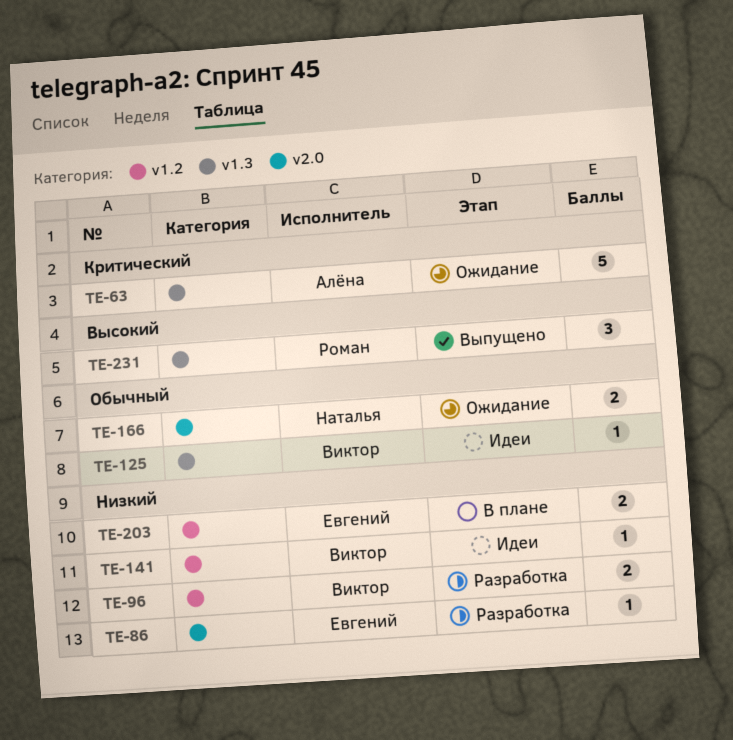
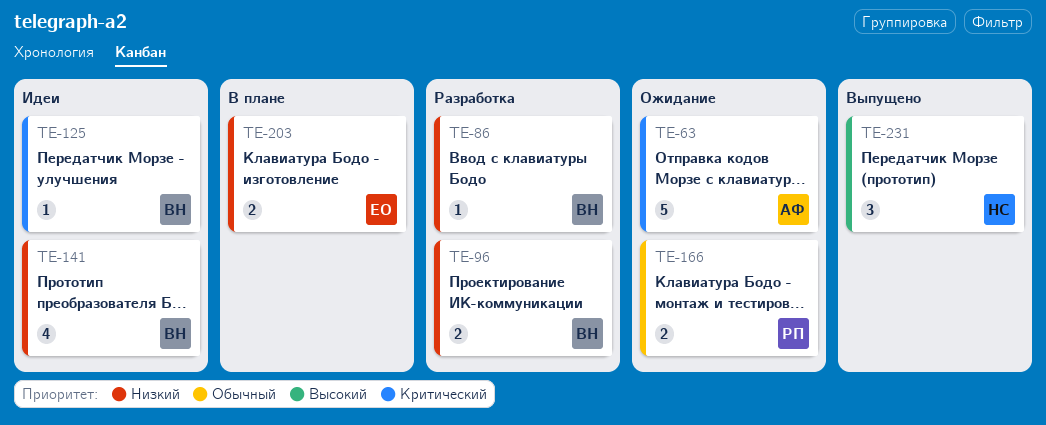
TE-86, owner: Евгений -> Виктор
TE-125, priority: Обычный -> Критический
TE-141, estimate: 1 -> 4
TE-166, owner: Наталья -> Роман
TE-231, owner: Роман -> Наталья

